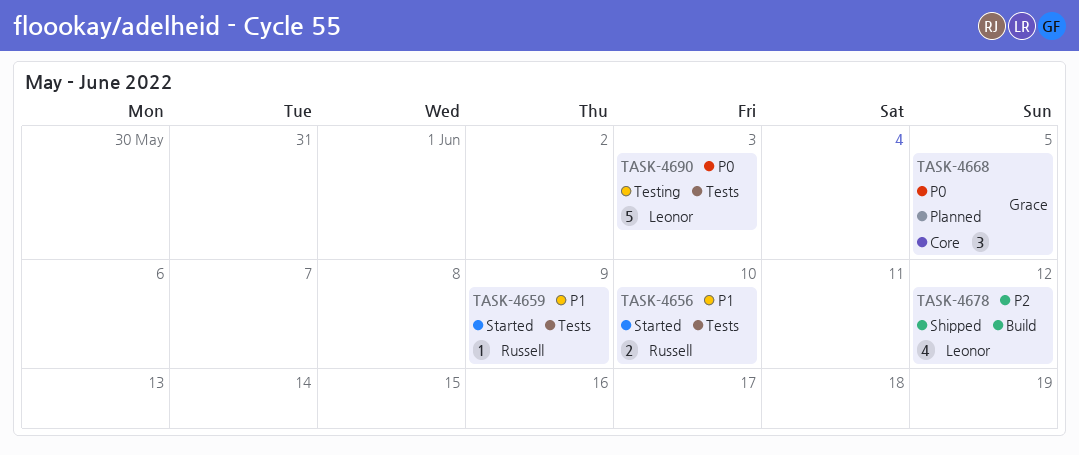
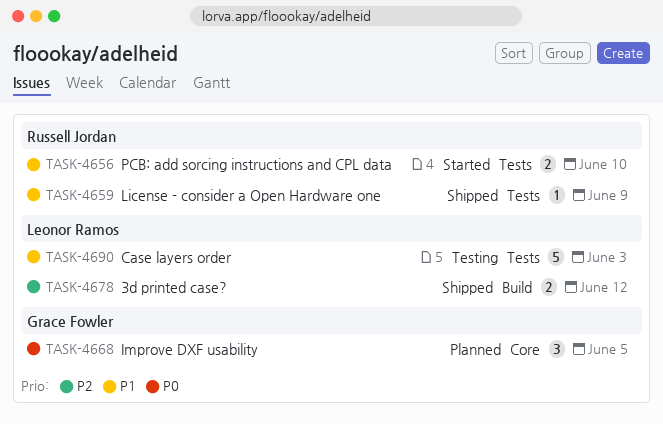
TASK-4659, status: Started -> Shipped
TASK-4678, estimate: 4 -> 2
TASK-4690, priority: P0 -> P1

